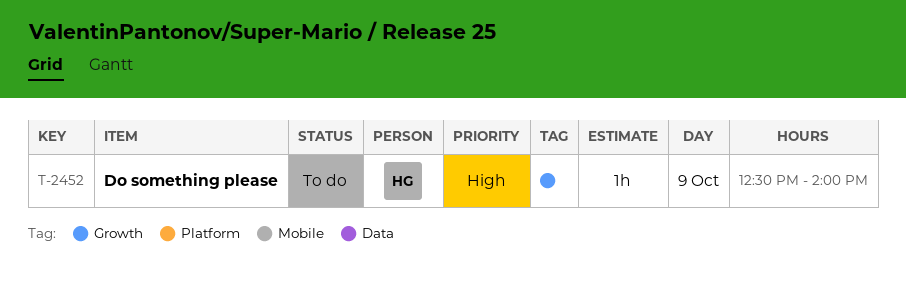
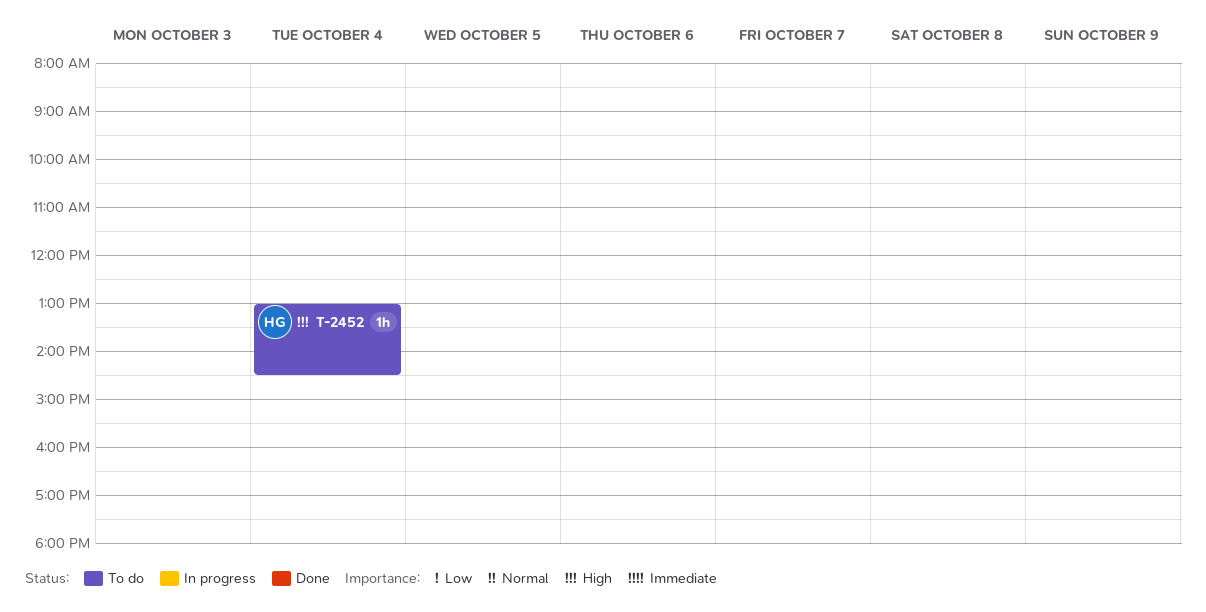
T-2452, day: Oct 9 -> Oct 4
T-2452, begins: 12:30 -> 13:00
T-2452, ends: 14:00 -> 14:30

